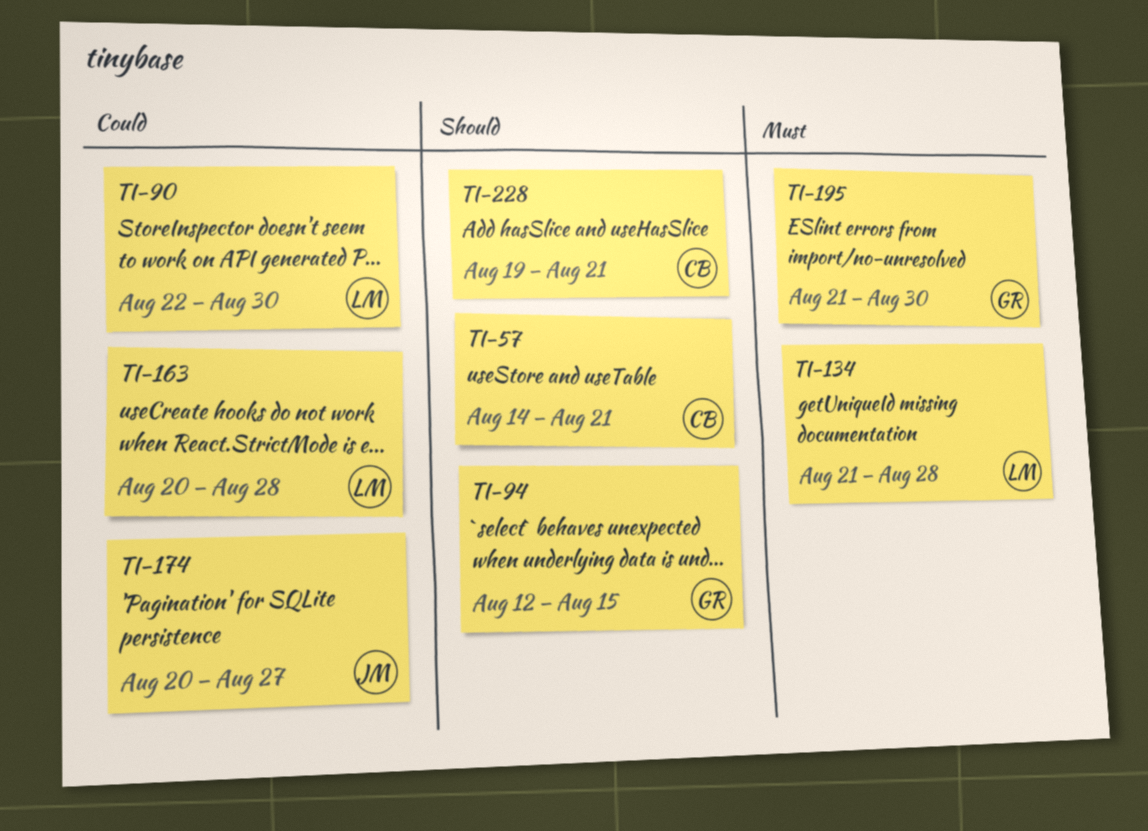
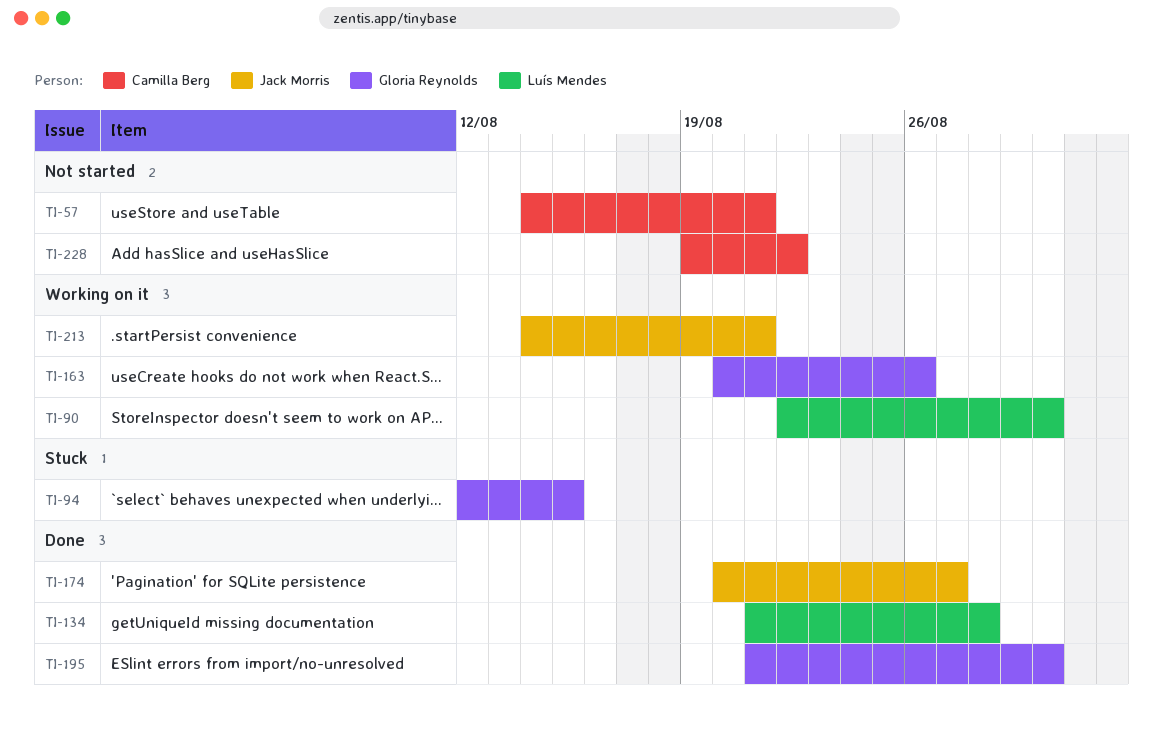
TI-163, owner: Luís Mendes -> Gloria Reynolds
TI-163, due: Aug 28 -> Aug 26
TI-213: none -> present
TI-228, due: Aug 21 -> Aug 22

